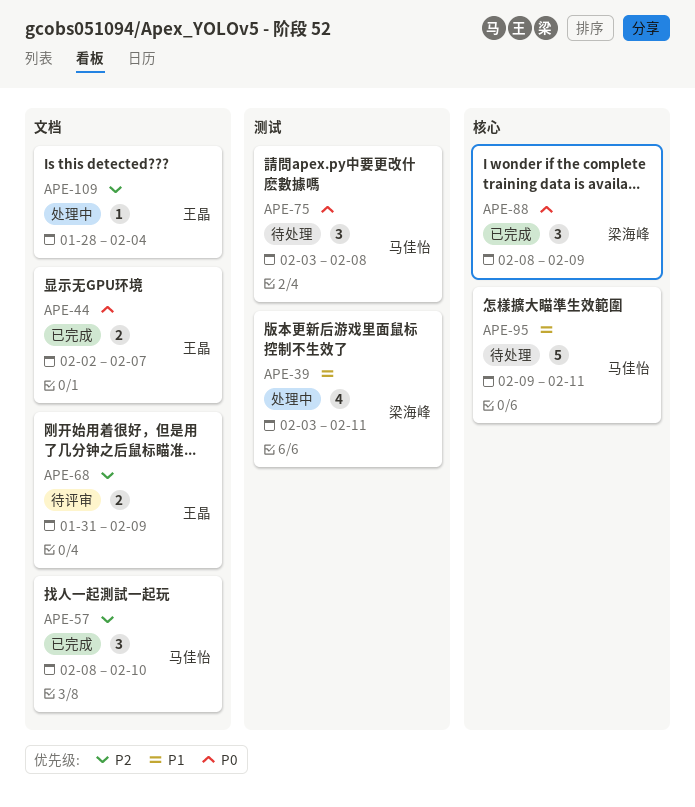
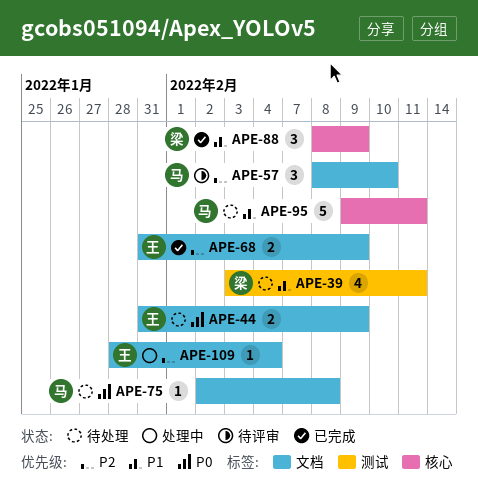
APE-39, status: 处理中 -> 待处理
APE-44, status: 已完成 -> 待处理
APE-44, start: Feb 2 -> Jan 31
APE-44, due: Feb 7 -> Feb 9
APE-57, status: 已完成 -> 待评审
APE-68, status: 待评审 -> 已完成
APE-75, label: 测试 -> 文档
APE-75, estimate: 3 -> 1
APE-75, start: Feb 3 -> Feb 2
APE-88, priority: P0 -> P1

